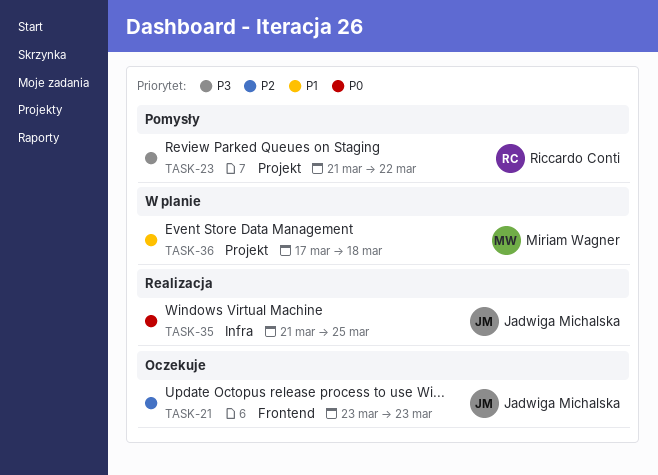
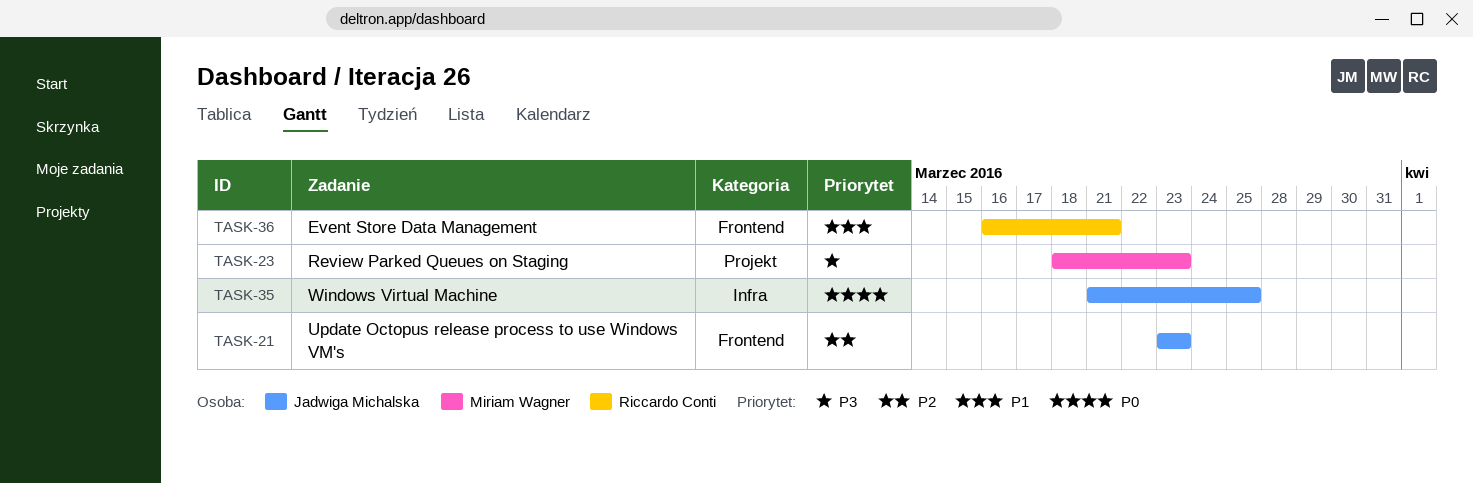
TASK-23, owner: Riccardo Conti -> Miriam Wagner
TASK-23, start: Mar 21 -> Mar 18
TASK-23, due: Mar 22 -> Mar 23
TASK-36, owner: Miriam Wagner -> Riccardo Conti
TASK-36, label: Projekt -> Frontend
TASK-36, start: Mar 17 -> Mar 16
TASK-36, due: Mar 18 -> Mar 21

